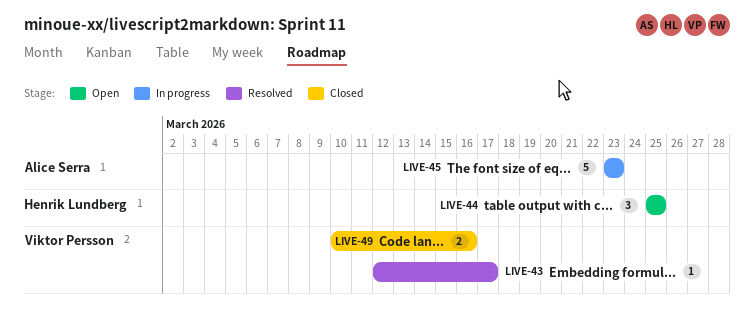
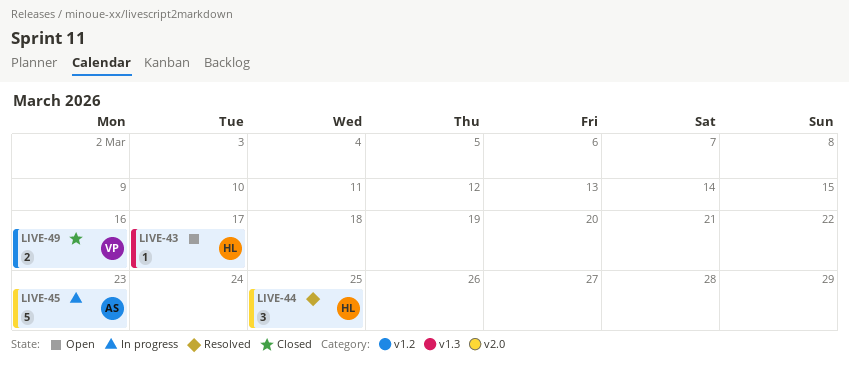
LIVE-43, status: Resolved -> Open
LIVE-43, owner: Viktor Persson -> Henrik Lundberg
LIVE-44, status: Open -> Resolved

